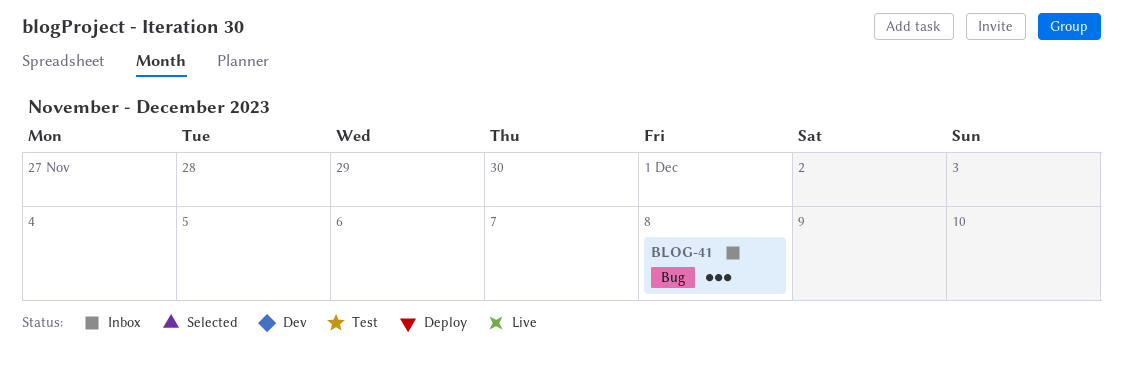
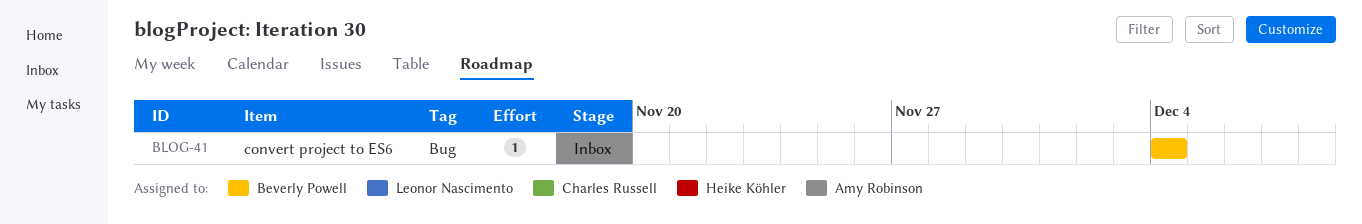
BLOG-41, estimate: 3 -> 1
BLOG-41, due: Dec 8 -> Dec 4

